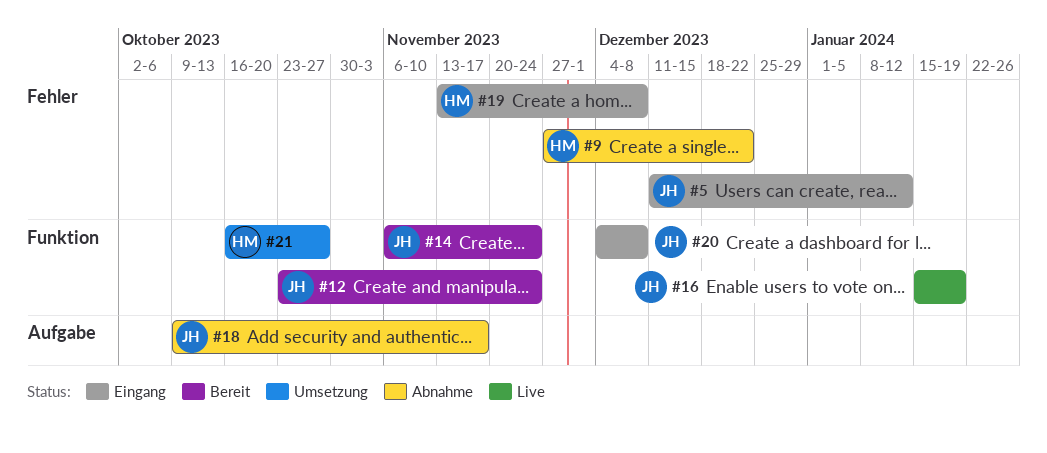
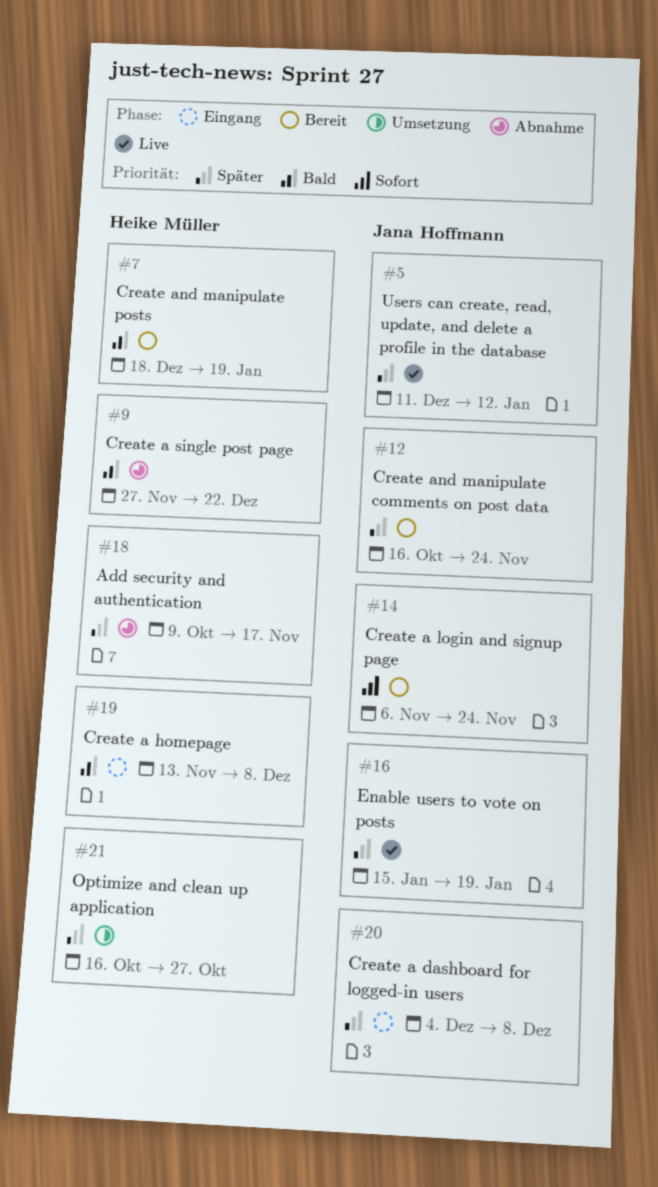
#5, status: Eingang -> Live
#7: none -> present
#12, start: Oct 23 -> Oct 16
#18, owner: Jana Hoffmann -> Heike Müller

